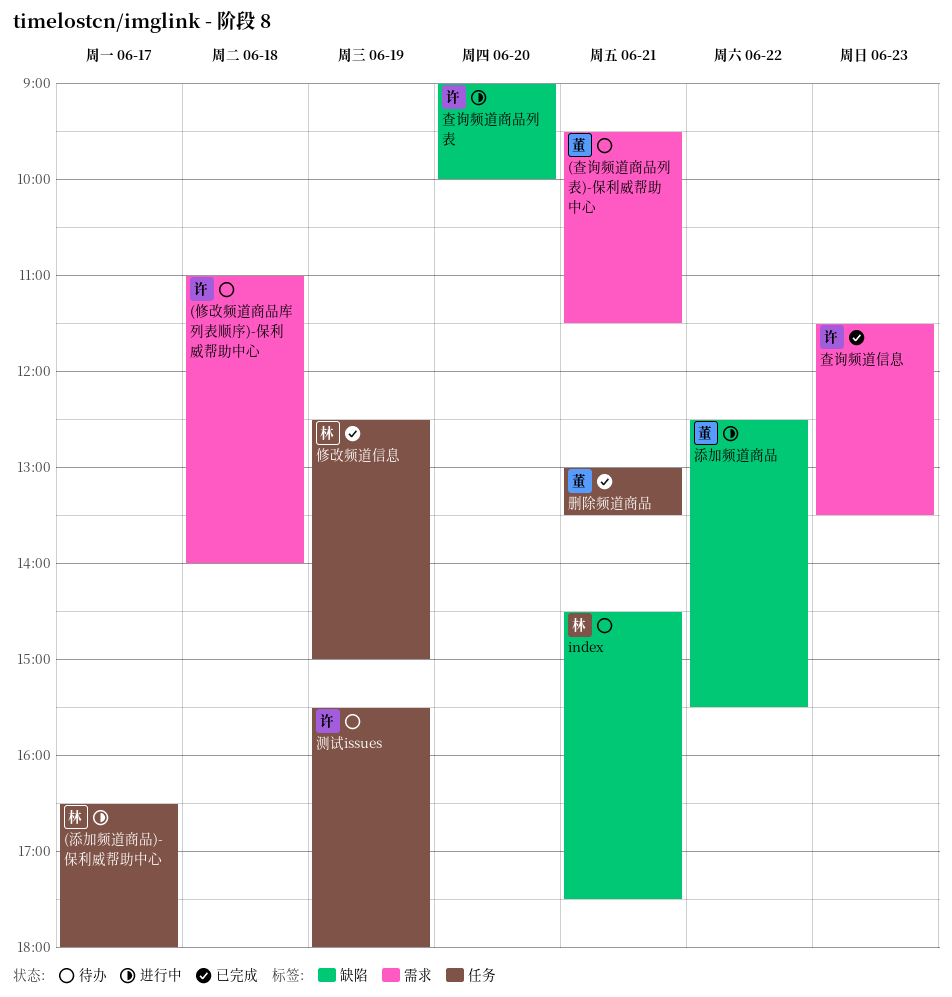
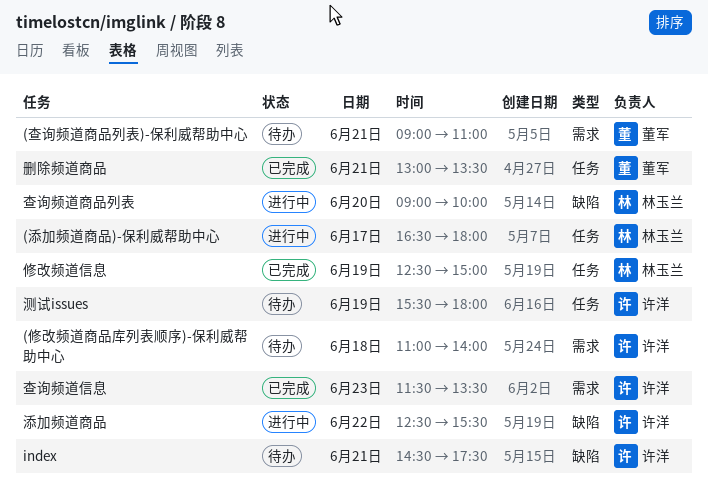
(查询频道商品列表)-保利威帮助中心, begins: 09:30 -> 09:00
(查询频道商品列表)-保利威帮助中心, ends: 11:30 -> 11:00
index, owner: 林玉兰 -> 许洋
查询频道商品列表, owner: 许洋 -> 林玉兰
添加频道商品, owner: 董军 -> 许洋

